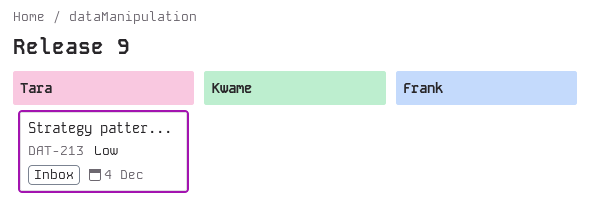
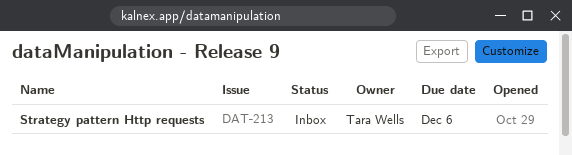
DAT-213, due: Dec 4 -> Dec 6

